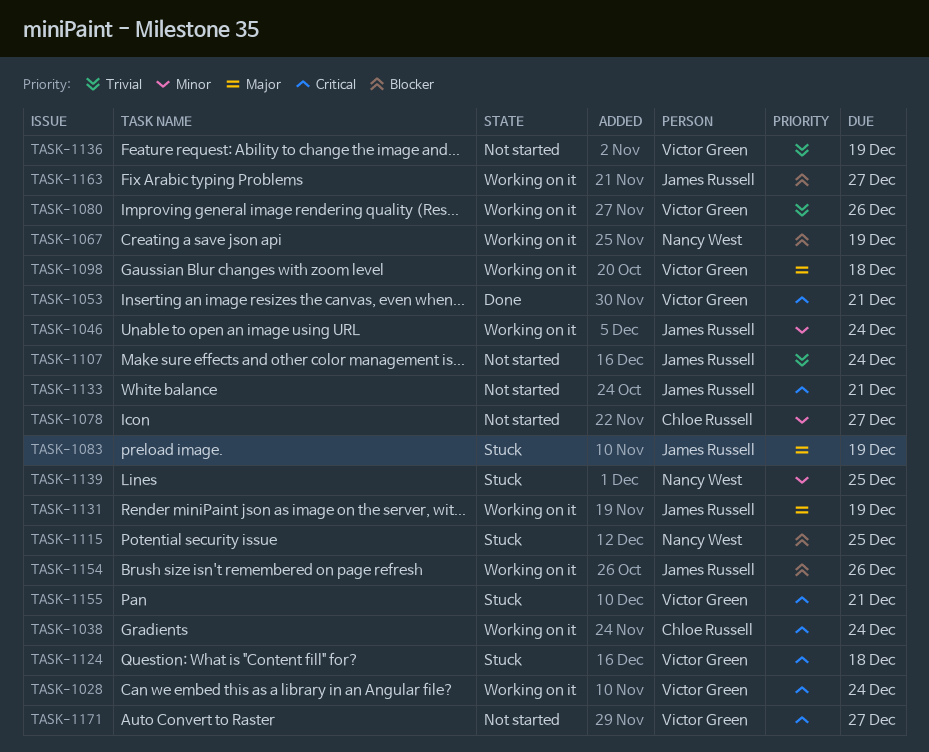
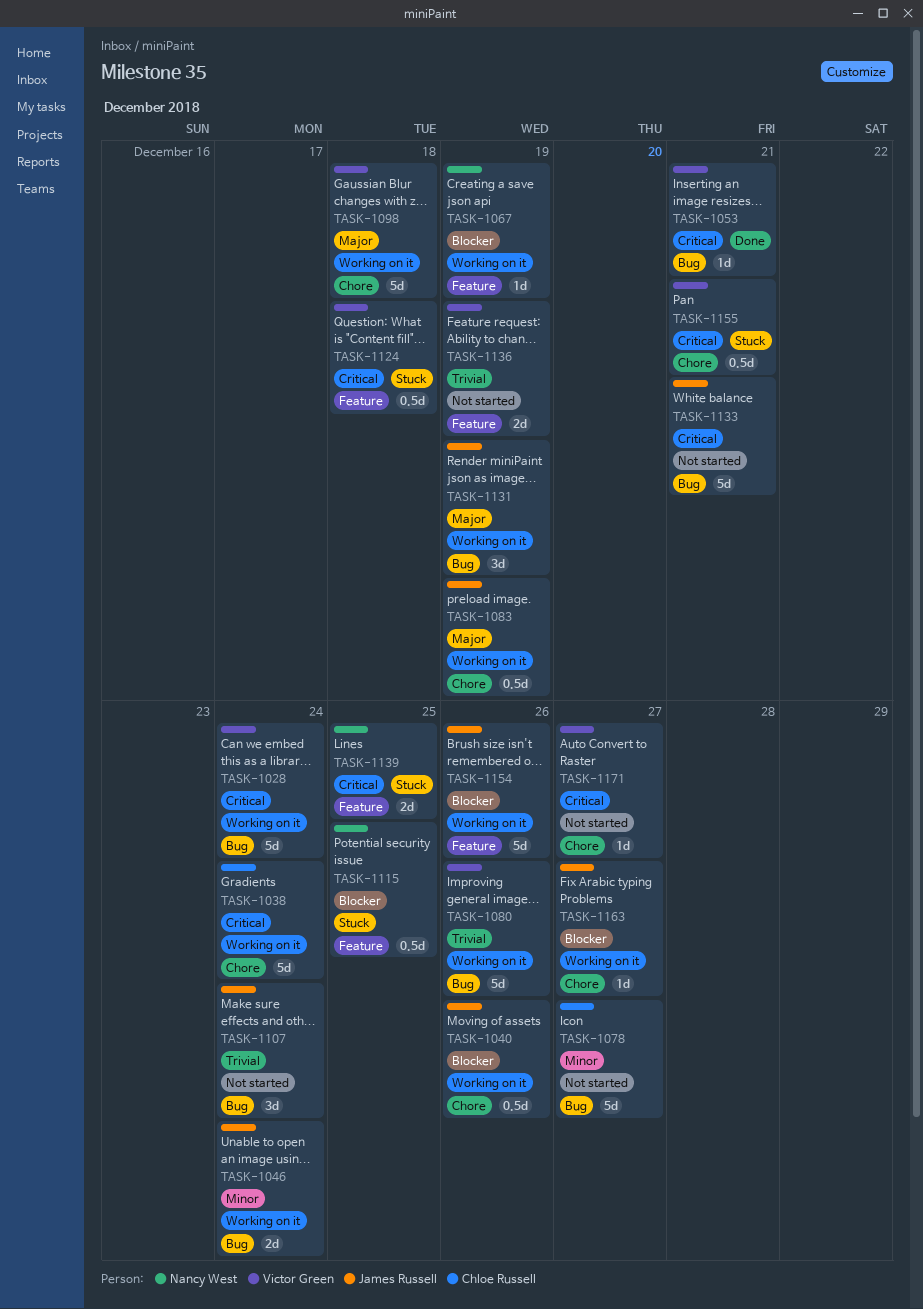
TASK-1040: none -> present
TASK-1083, status: Stuck -> Working on it
TASK-1139, priority: Minor -> Critical

